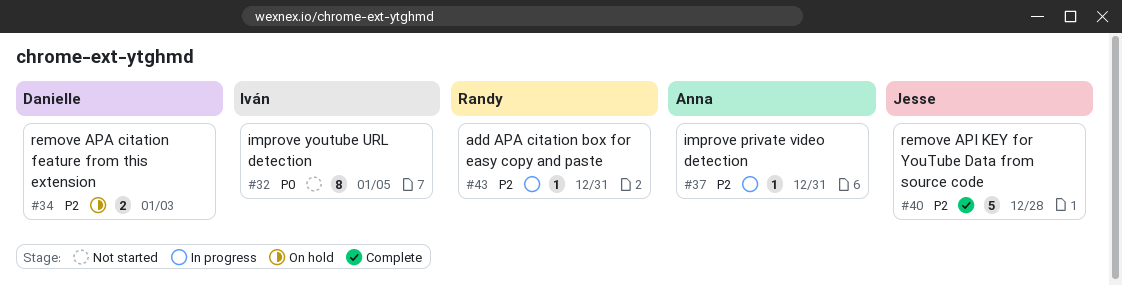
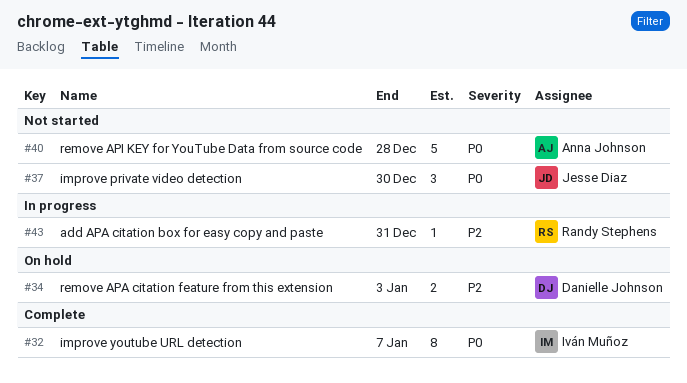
#32, status: Not started -> Complete
#32, due: Jan 5 -> Jan 7
#37, status: In progress -> Not started
#37, owner: Anna Johnson -> Jesse Diaz
#37, priority: P2 -> P0
#37, estimate: 1 -> 3
#37, due: Dec 31 -> Dec 30
#40, status: Complete -> Not started
#40, owner: Jesse Diaz -> Anna Johnson
#40, priority: P2 -> P0

